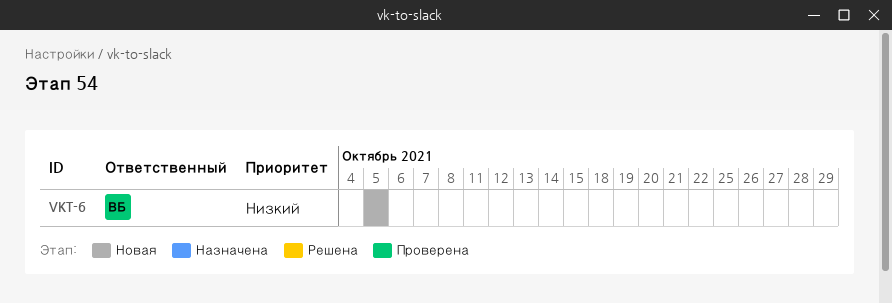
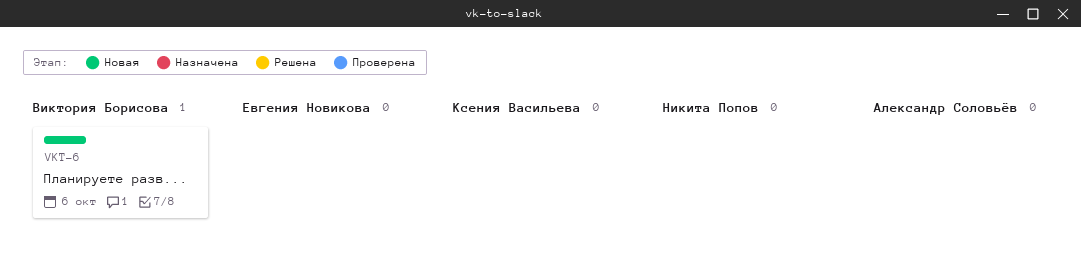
VKT-6, due: Oct 5 -> Oct 6

